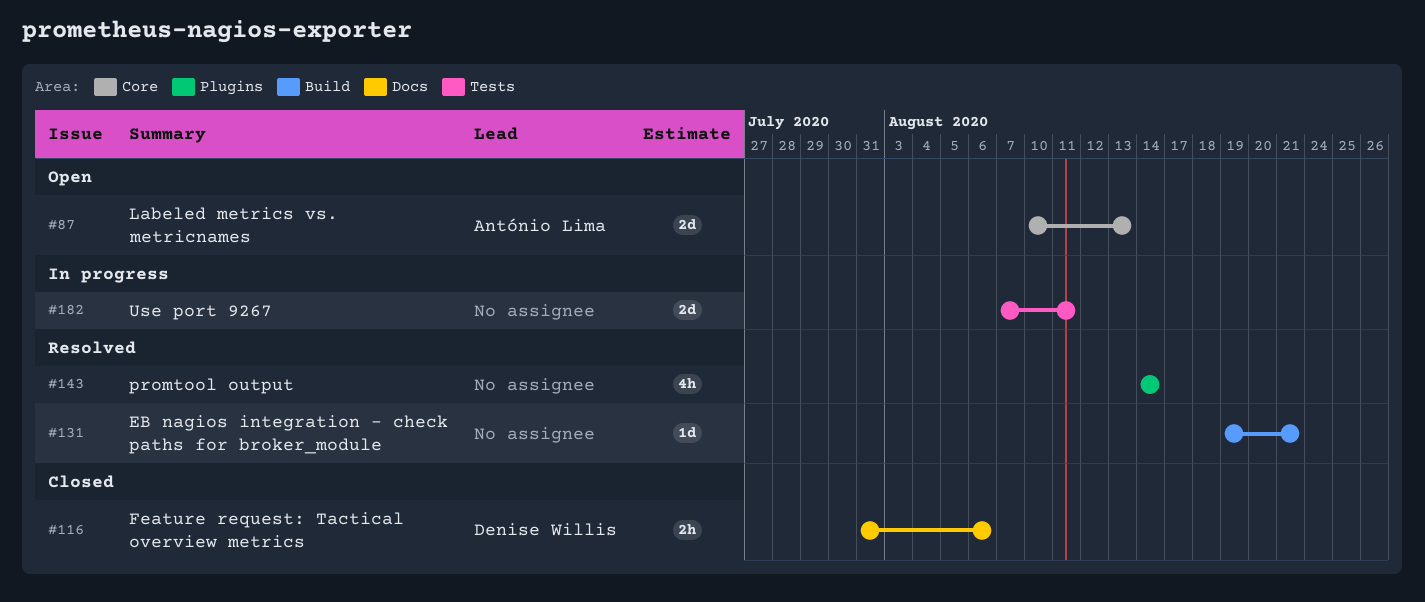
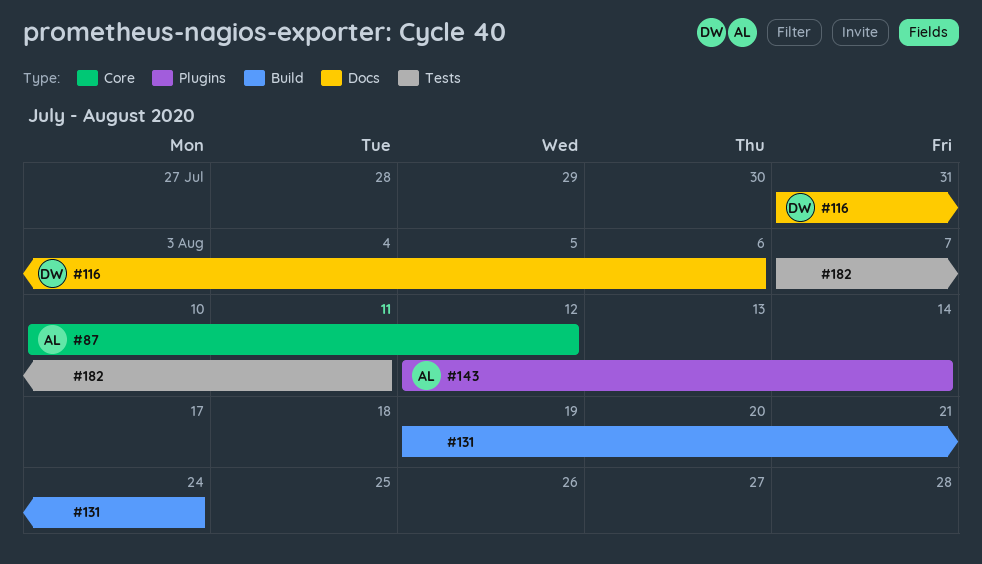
#87, due: Aug 13 -> Aug 12
#131, due: Aug 21 -> Aug 24
#143, owner: none -> António Lima
#143, start: Aug 14 -> Aug 12

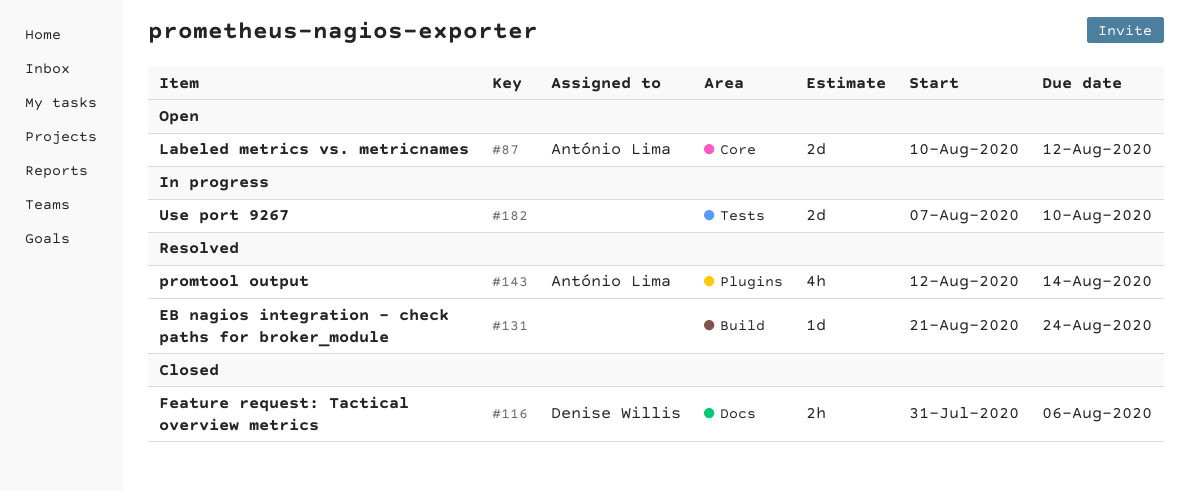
#131, start: Aug 19 -> Aug 21
#182, due: Aug 11 -> Aug 10

